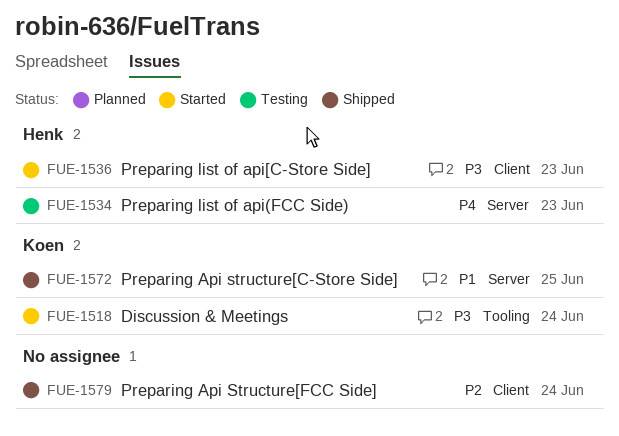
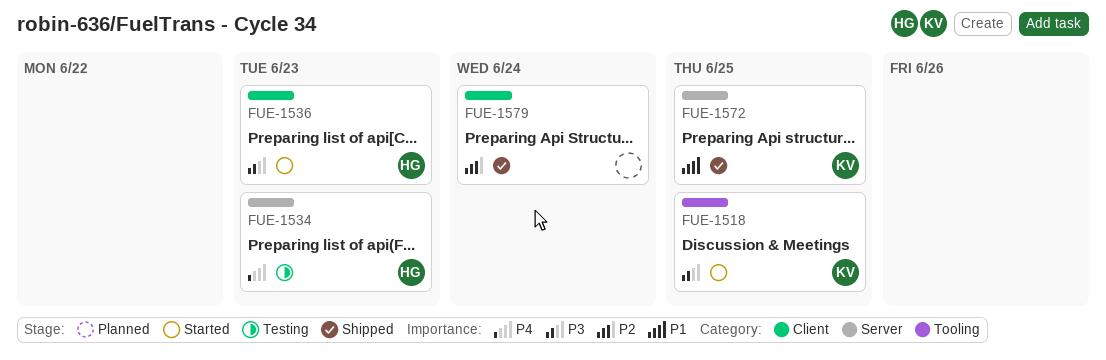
FUE-1518, due: Jun 24 -> Jun 25

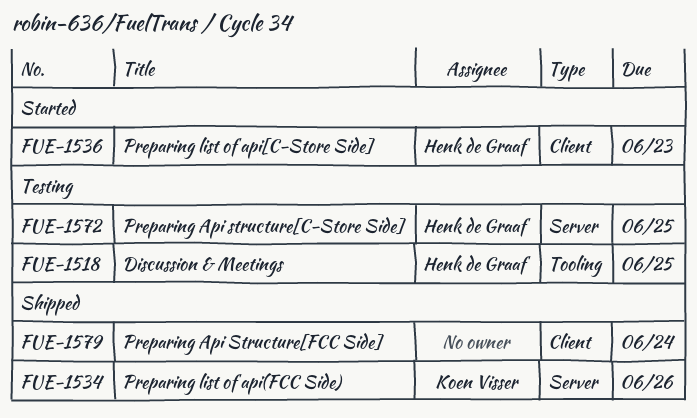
FUE-1518, status: Started -> Testing
FUE-1518, owner: Koen Visser -> Henk de Graaf
FUE-1534, status: Testing -> Shipped
FUE-1534, owner: Henk de Graaf -> Koen Visser
FUE-1534, due: Jun 23 -> Jun 26
FUE-1572, status: Shipped -> Testing
FUE-1572, owner: Koen Visser -> Henk de Graaf

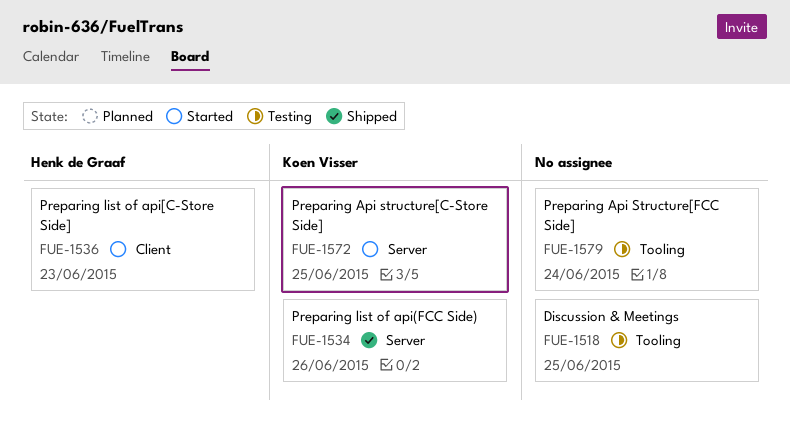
FUE-1518, owner: Henk de Graaf -> none
FUE-1572, status: Testing -> Started
FUE-1572, owner: Henk de Graaf -> Koen Visser
FUE-1579, status: Shipped -> Testing
FUE-1579, label: Client -> Tooling

